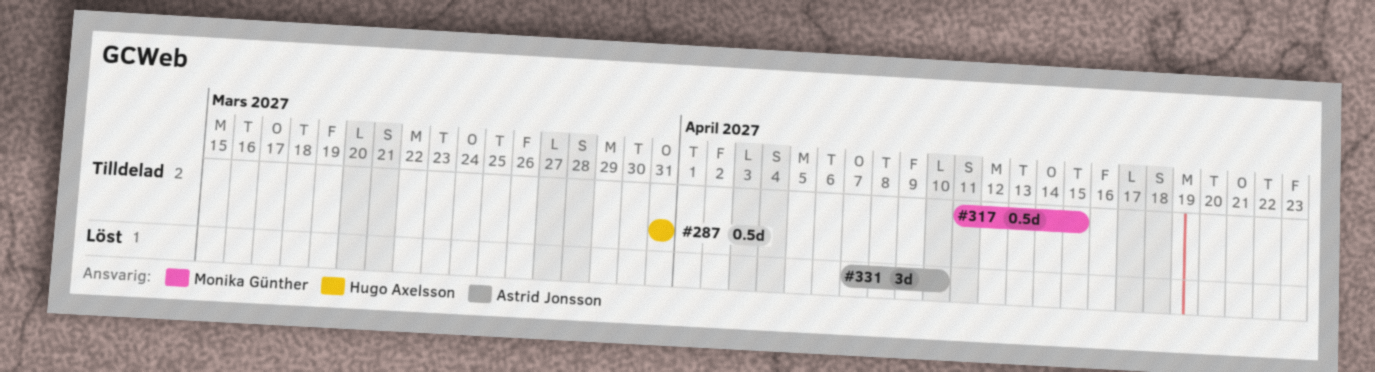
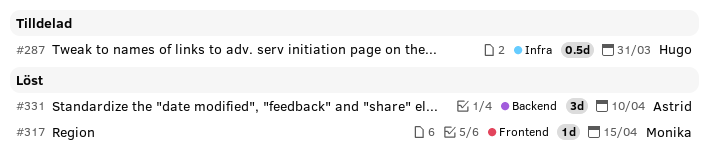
#317, status: Tilldelad -> Löst
#317, estimate: 0.5d -> 1d

